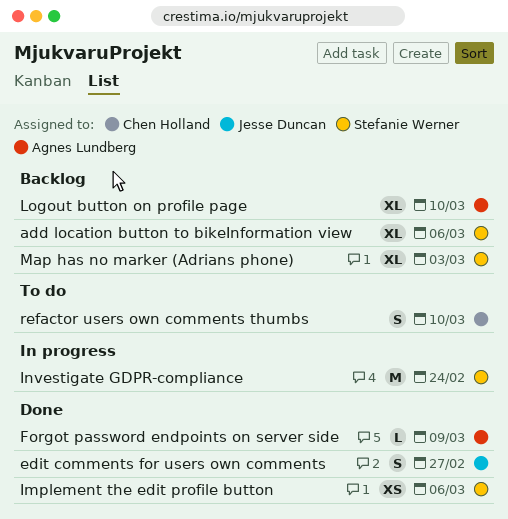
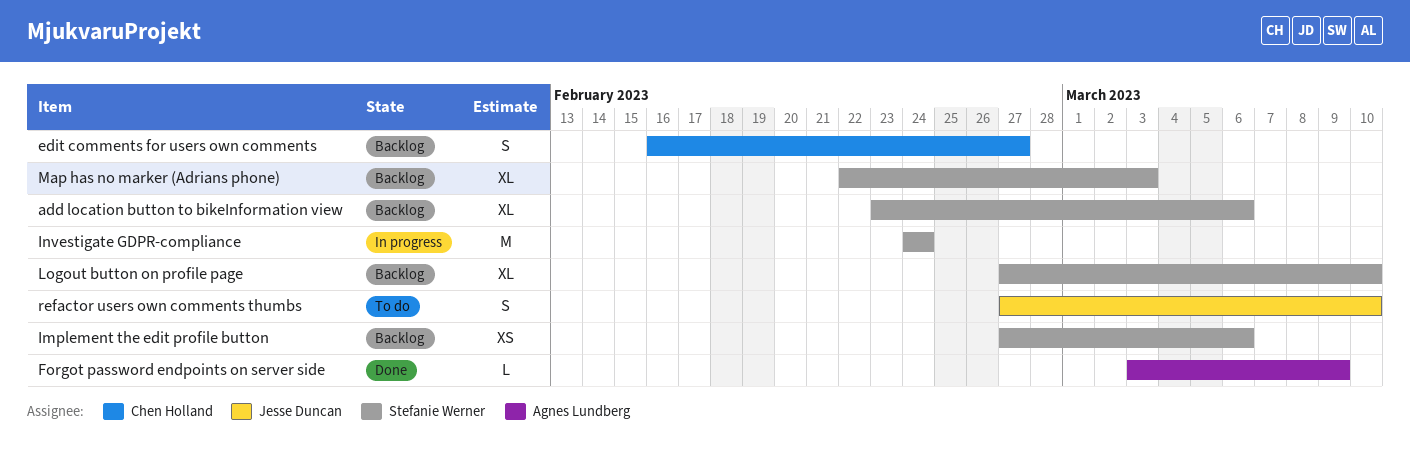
edit comments for users own comments, status: Done -> Backlog
edit comments for users own comments, owner: Jesse Duncan -> Chen Holland
Implement the edit profile button, status: Done -> Backlog
Logout button on profile page, owner: Agnes Lundberg -> Stefanie Werner
refactor users own comments thumbs, owner: Chen Holland -> Jesse Duncan

